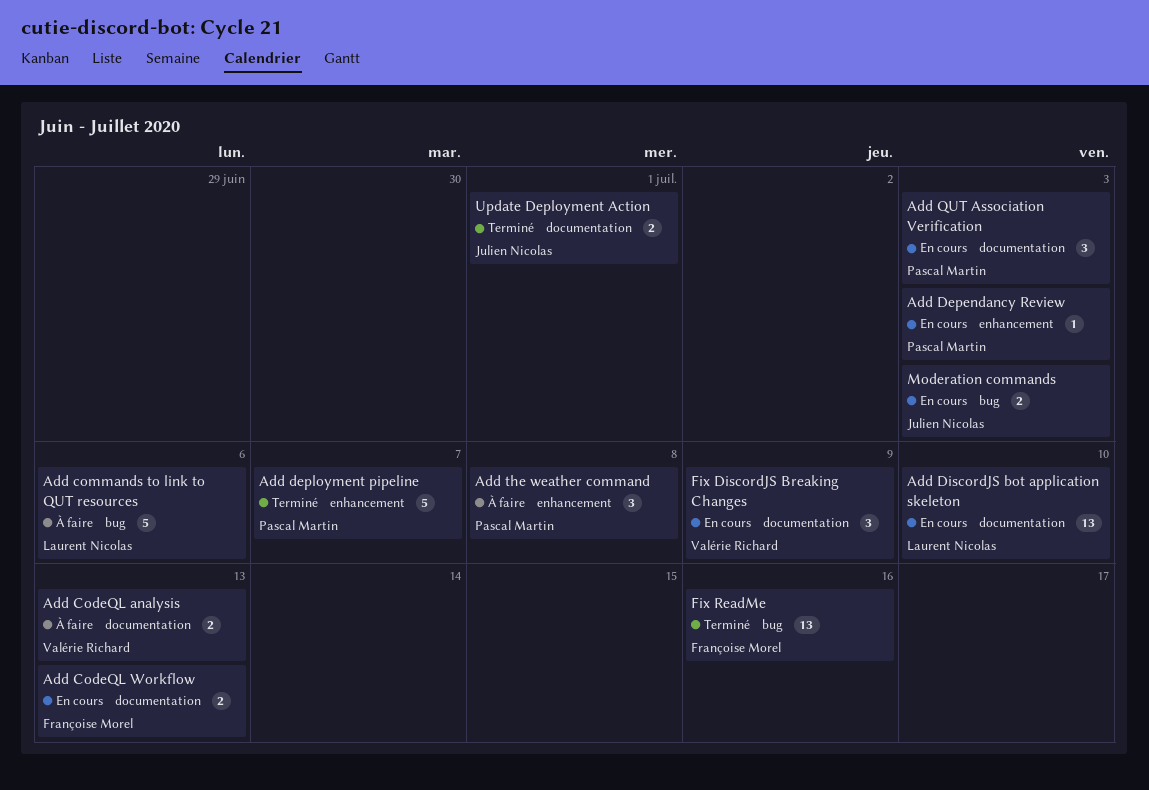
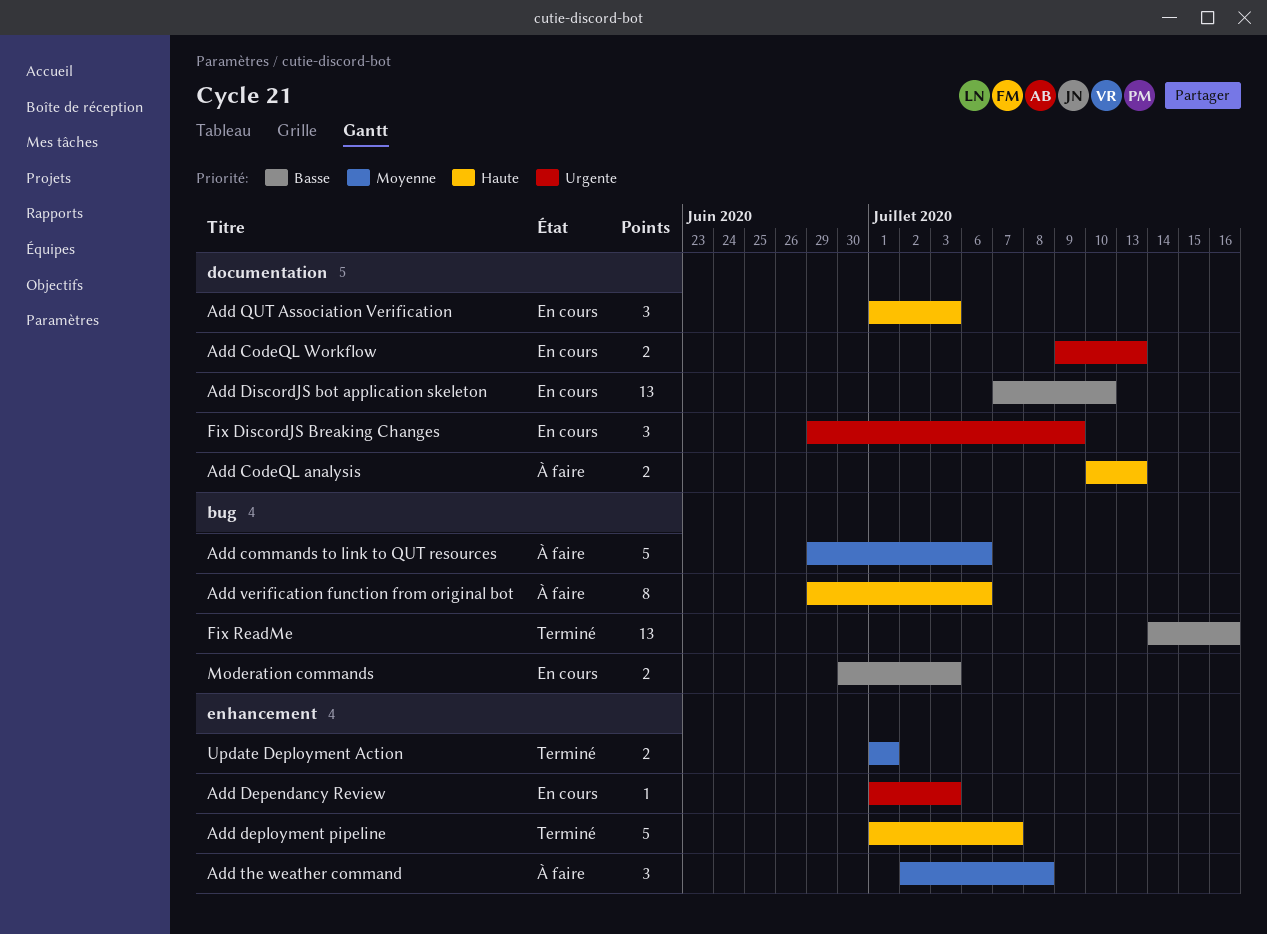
Add verification function from original bot: none -> present
Update Deployment Action, label: documentation -> enhancement

